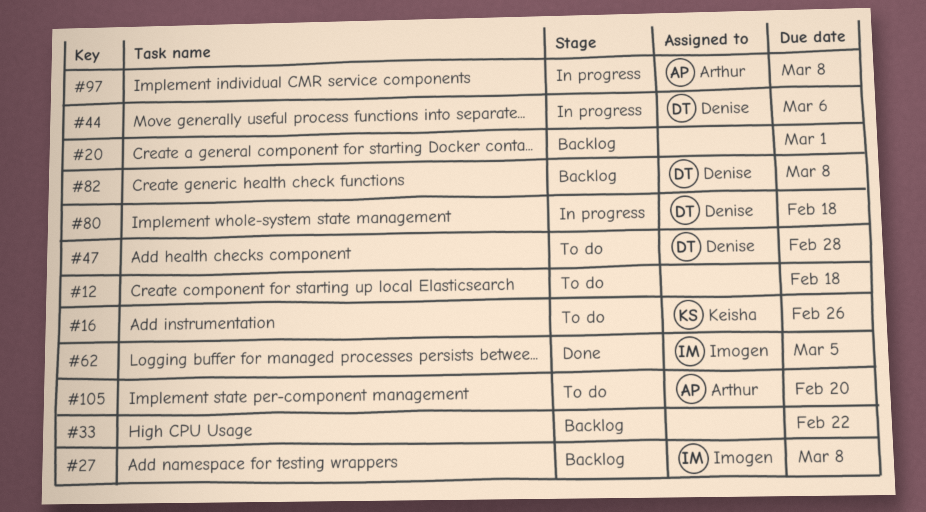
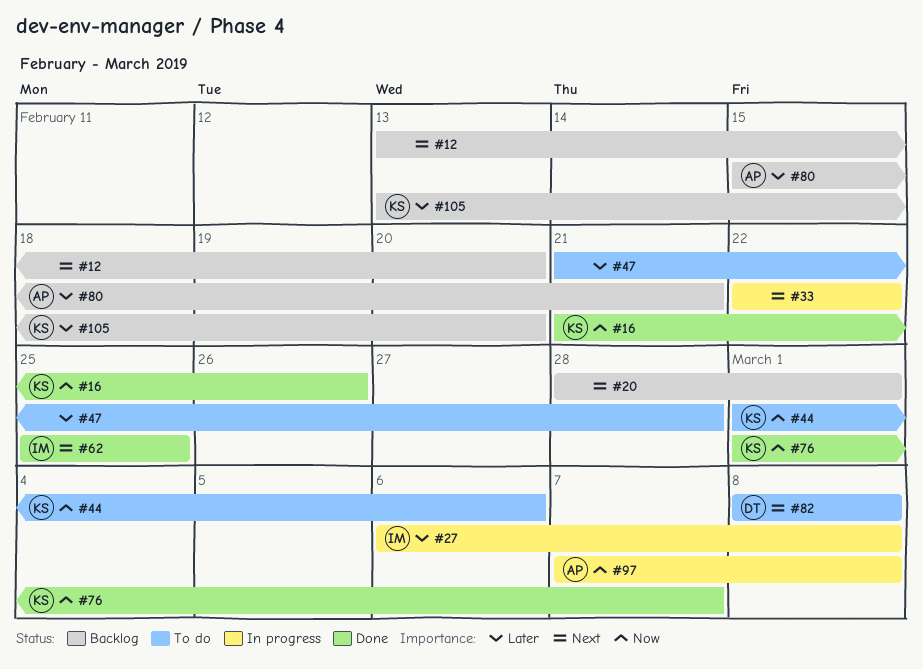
#12, status: To do -> Backlog
#12, due: Feb 18 -> Feb 20
#16, status: To do -> Done
#27, status: Backlog -> In progress
#33, status: Backlog -> In progress
#44, status: In progress -> To do
#44, owner: Denise -> Keisha
#47, owner: Denise -> none
#62, due: Mar 5 -> Feb 25
#76: none -> present
#80, status: In progress -> Backlog
#80, owner: Denise -> Arthur
#80, due: Feb 18 -> Feb 21
#82, status: Backlog -> To do
#105, status: To do -> Backlog
#105, owner: Arthur -> Keisha

